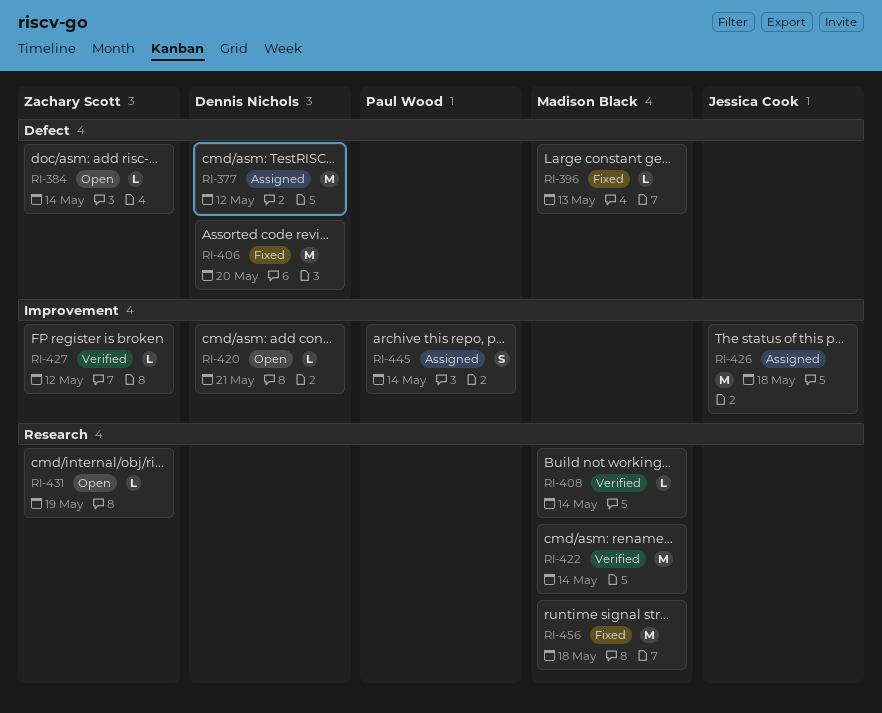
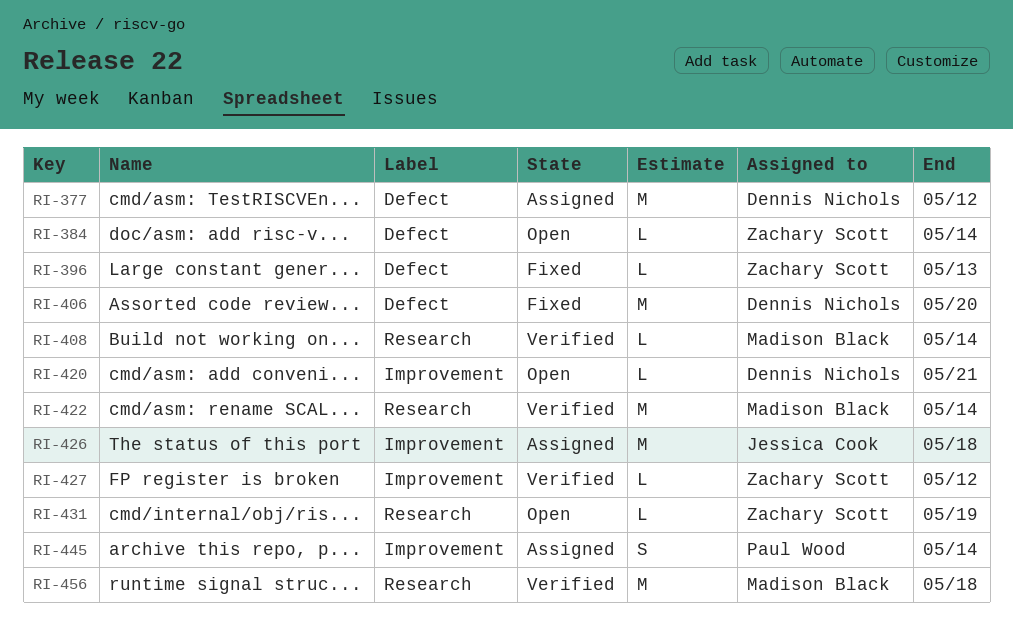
RI-396, owner: Madison Black -> Zachary Scott
RI-456, status: Fixed -> Verified

